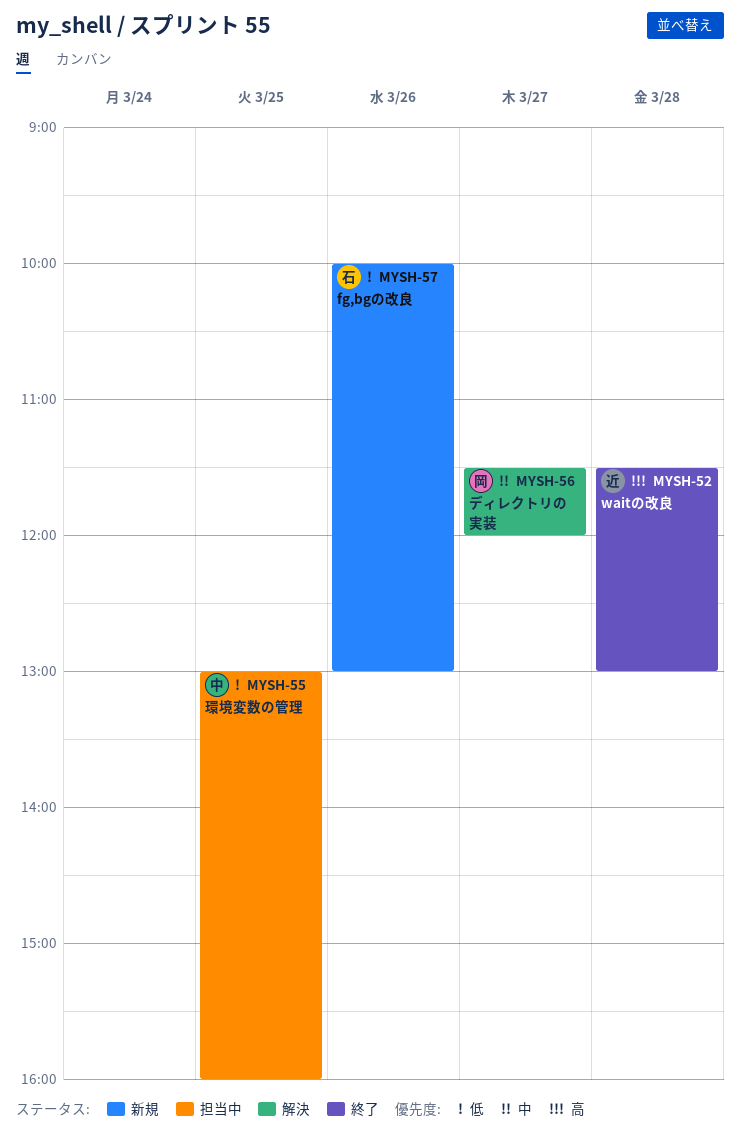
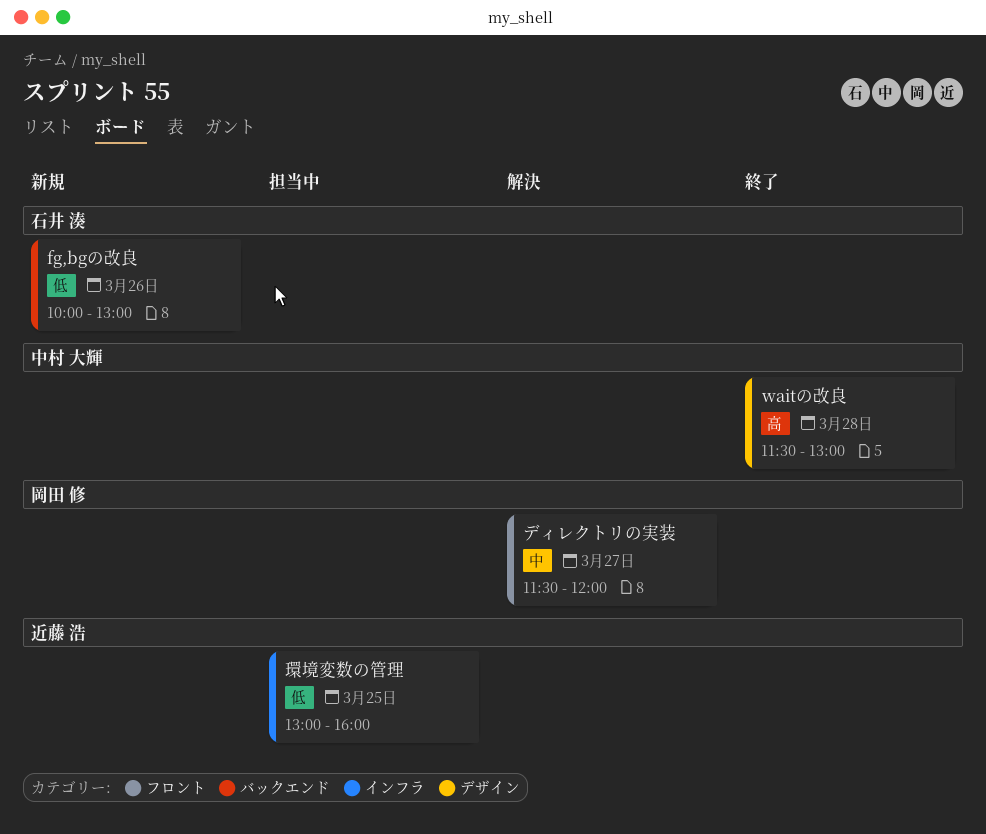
waitの改良, owner: 近藤 浩 -> 中村 大輝
環境変数の管理, owner: 中村 大輝 -> 近藤 浩

